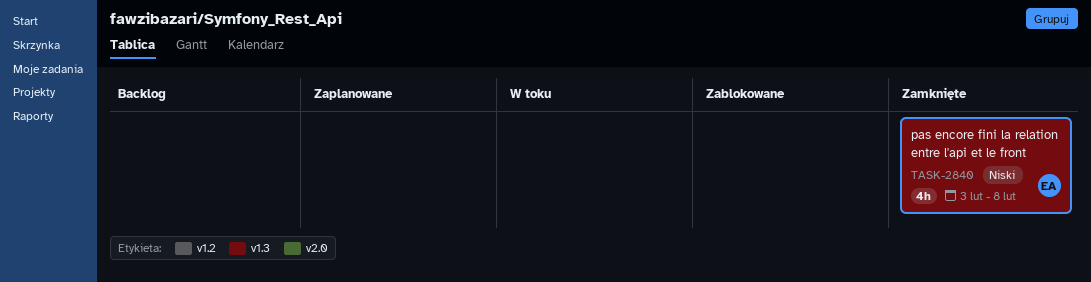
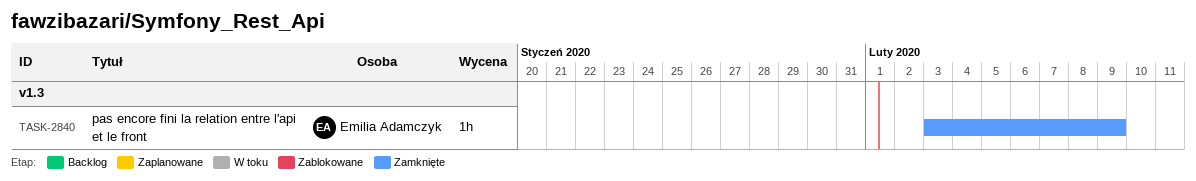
TASK-2840, estimate: 4h -> 1h
TASK-2840, due: Feb 8 -> Feb 9

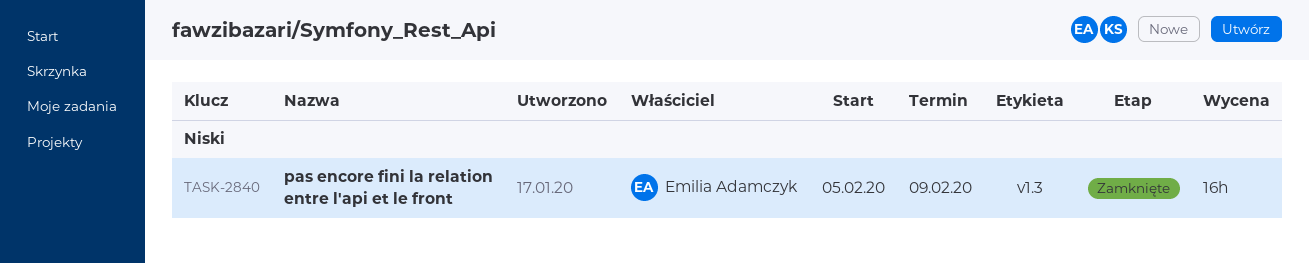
TASK-2840, estimate: 1h -> 16h
TASK-2840, start: Feb 3 -> Feb 5

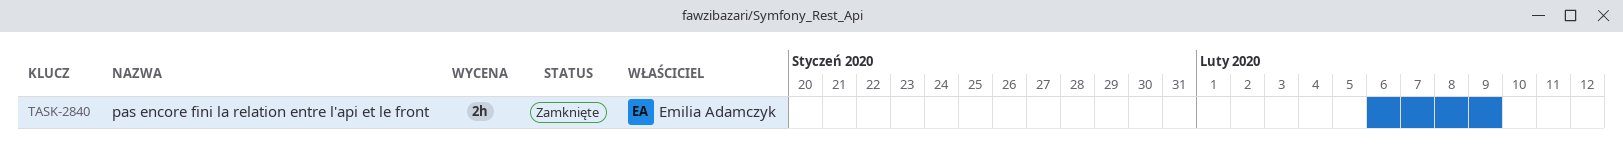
TASK-2840, estimate: 16h -> 2h
TASK-2840, start: Feb 5 -> Feb 6

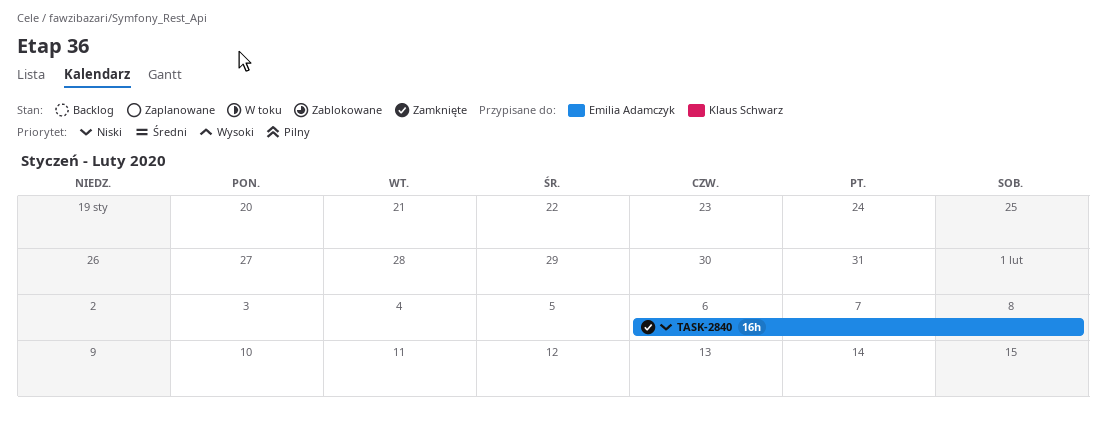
TASK-2840, estimate: 2h -> 16h
TASK-2840, due: Feb 9 -> Feb 8

